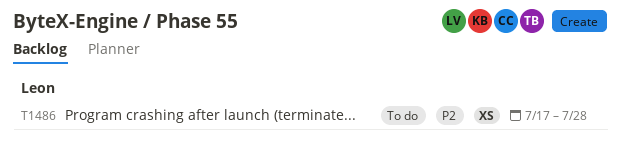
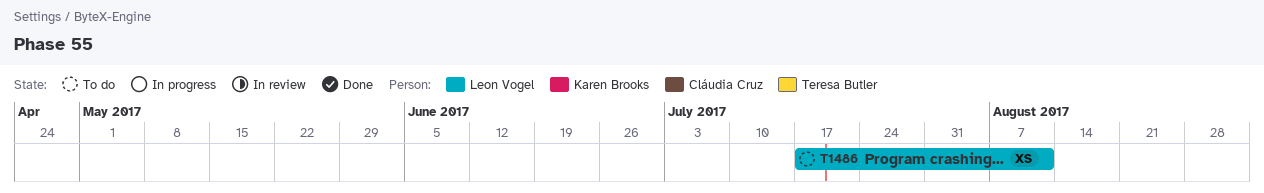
T1486, due: Jul 28 -> Aug 11

